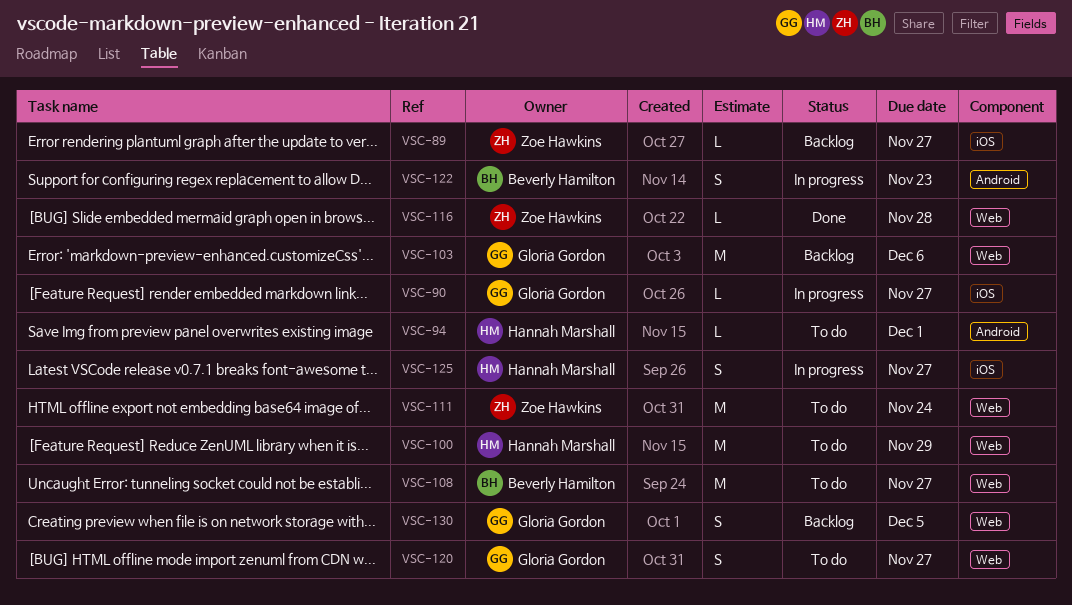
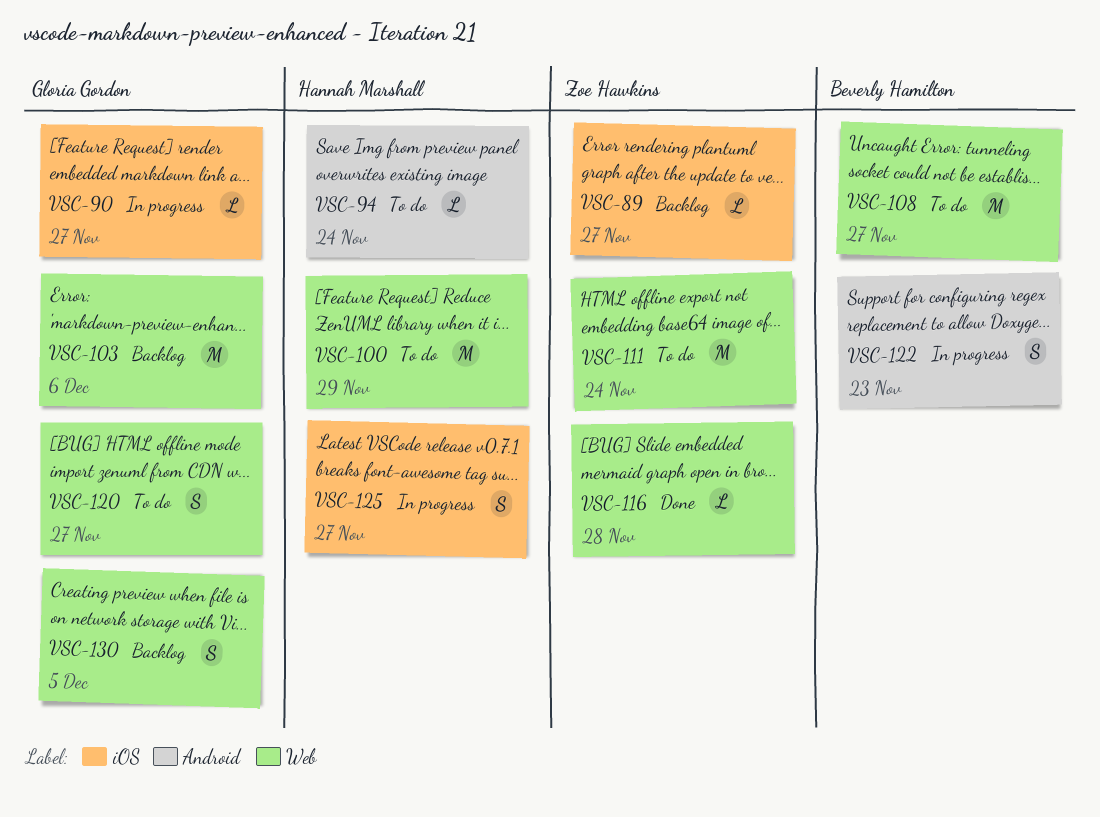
VSC-94, due: Dec 1 -> Nov 24

